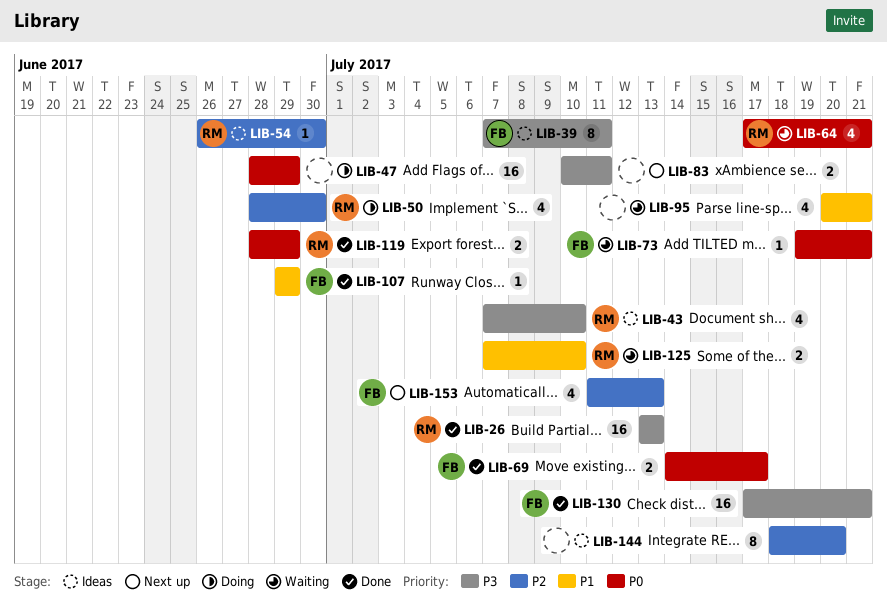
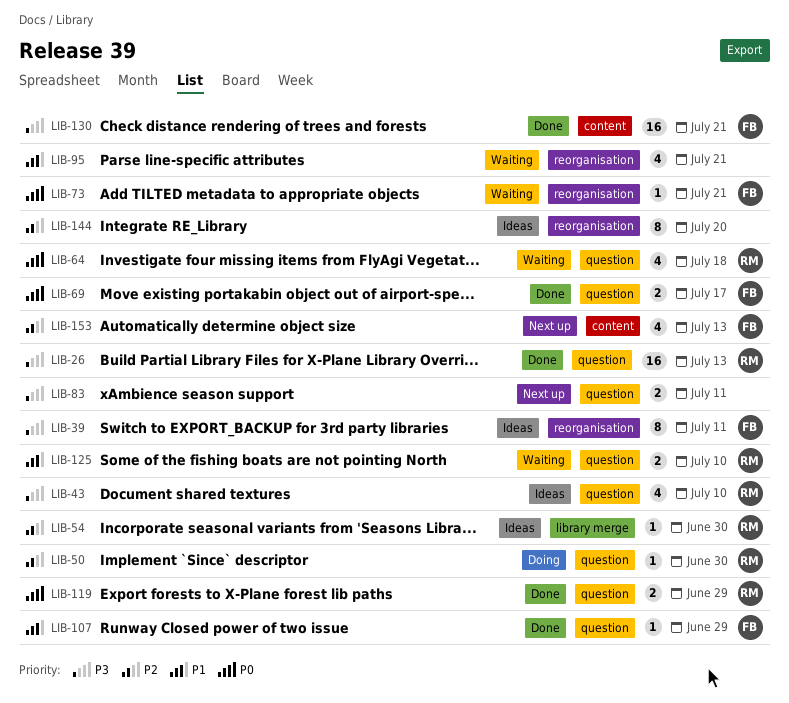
LIB-47: present -> none
LIB-50, estimate: 4 -> 1
LIB-64, due: Jul 21 -> Jul 18

